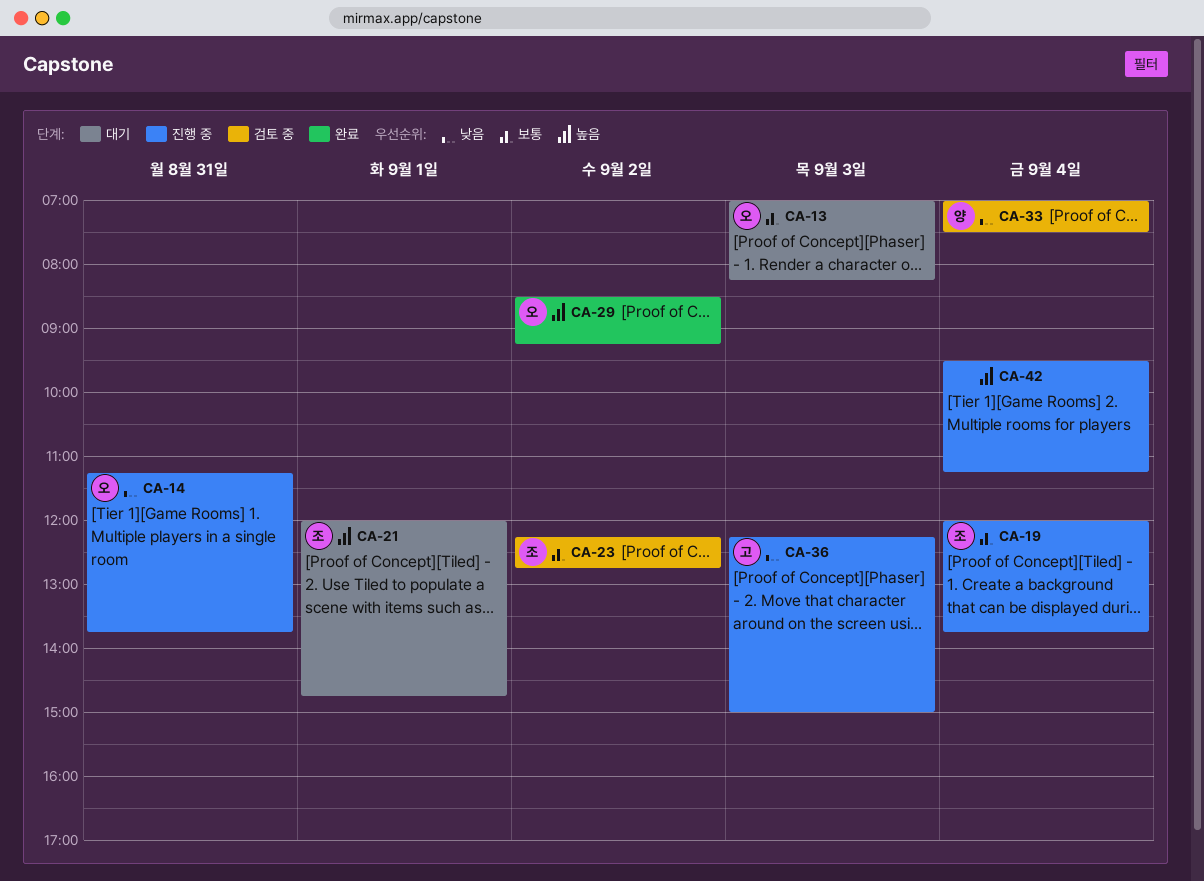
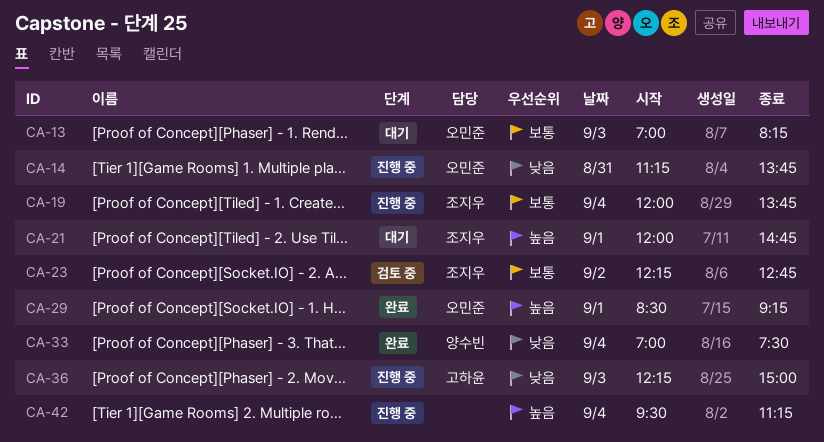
CA-29, day: Sep 2 -> Sep 1
CA-33, status: 검토 중 -> 완료

